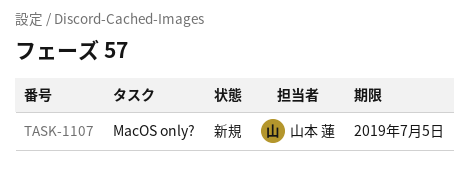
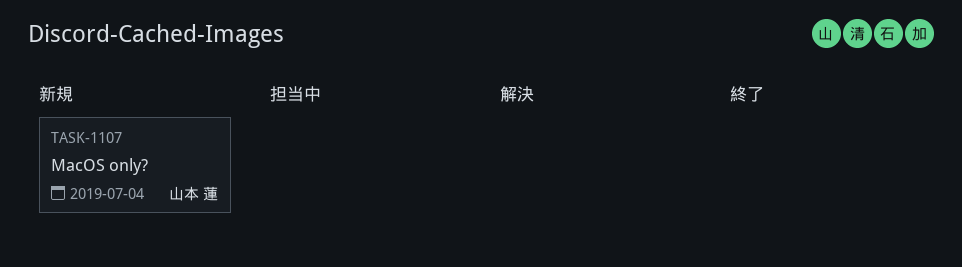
TASK-1107, due: Jul 5 -> Jul 4

